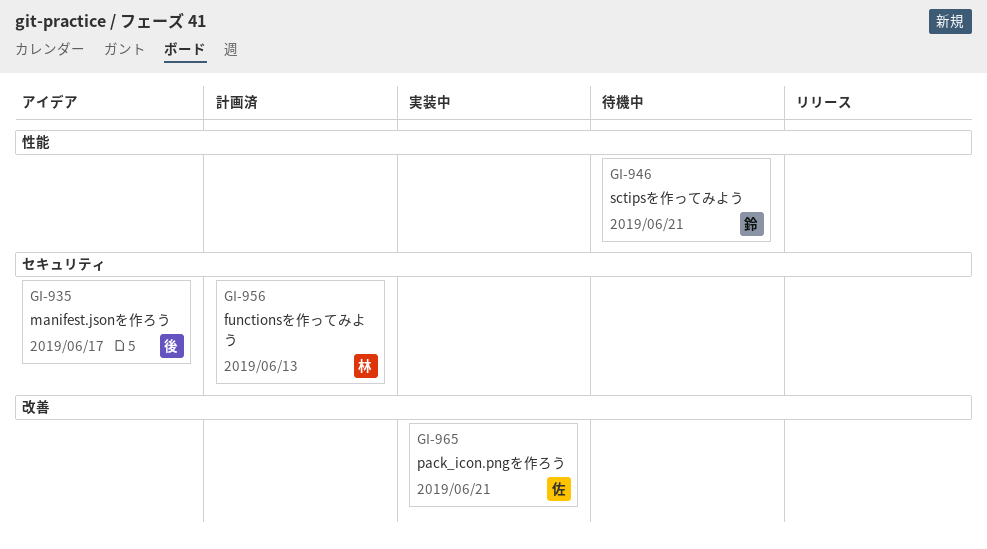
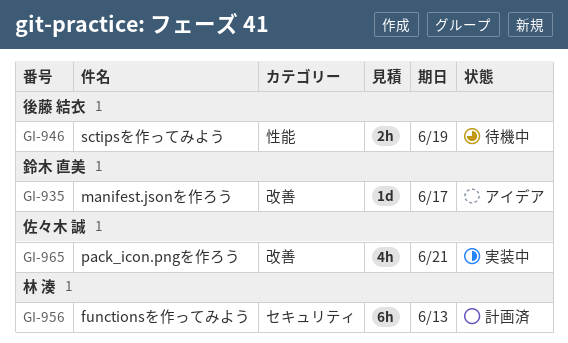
GI-935, owner: 後藤 結衣 -> 鈴木 直美
GI-935, label: セキュリティ -> 改善
GI-946, owner: 鈴木 直美 -> 後藤 結衣
GI-946, due: Jun 21 -> Jun 19

